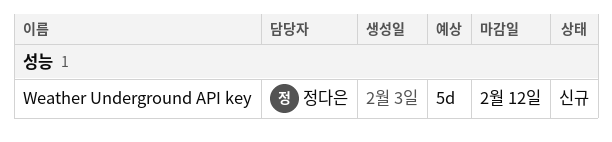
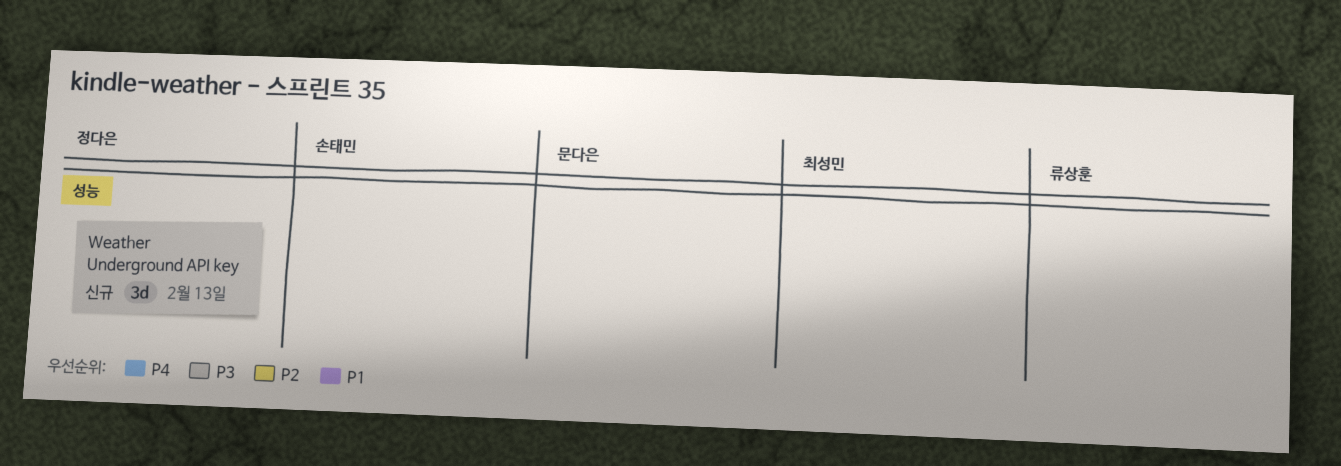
Weather Underground API key, estimate: 5d -> 3d
Weather Underground API key, due: Feb 12 -> Feb 13

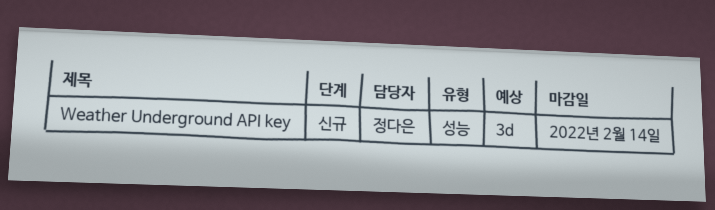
Weather Underground API key, due: Feb 13 -> Feb 14

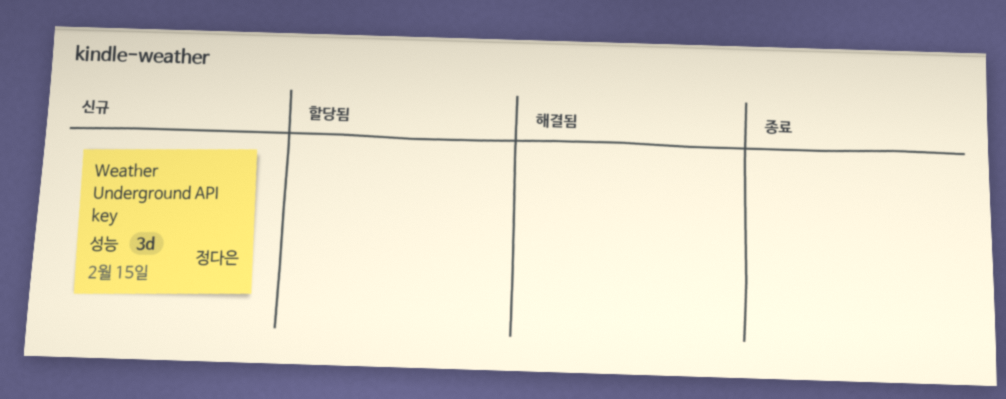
Weather Underground API key, due: Feb 14 -> Feb 15

